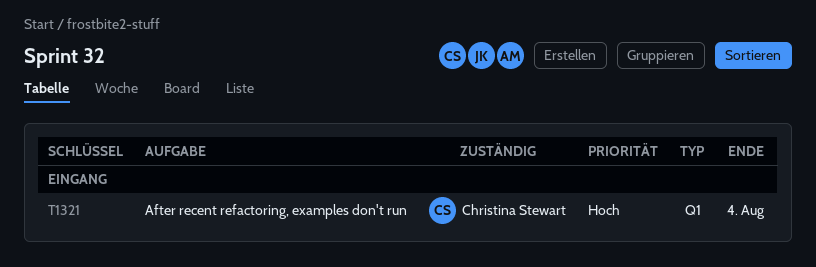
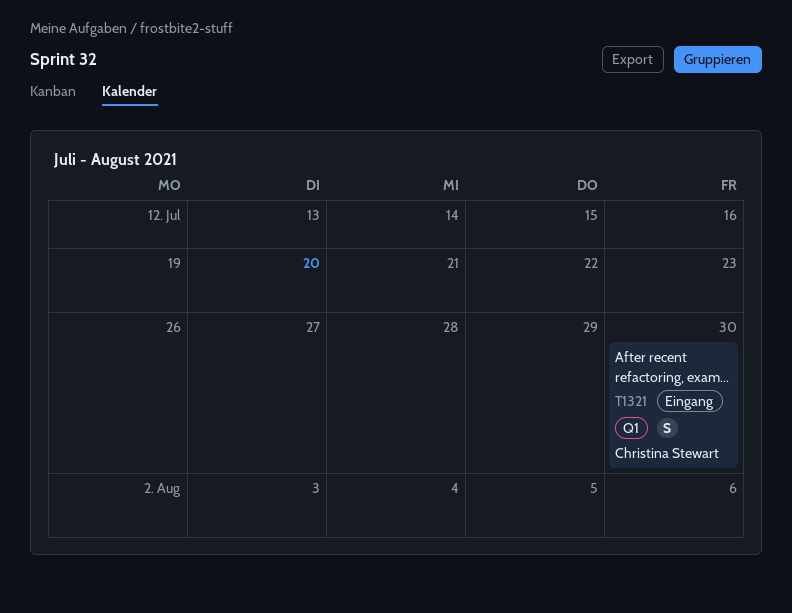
T1321, due: Aug 4 -> Jul 30

